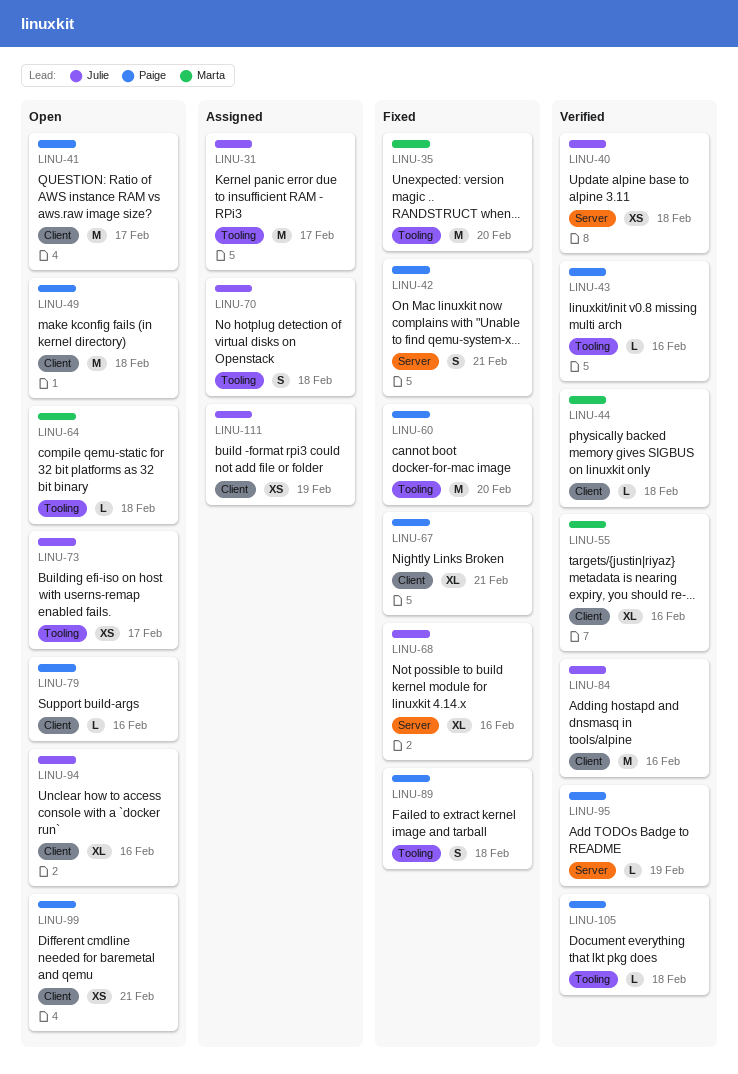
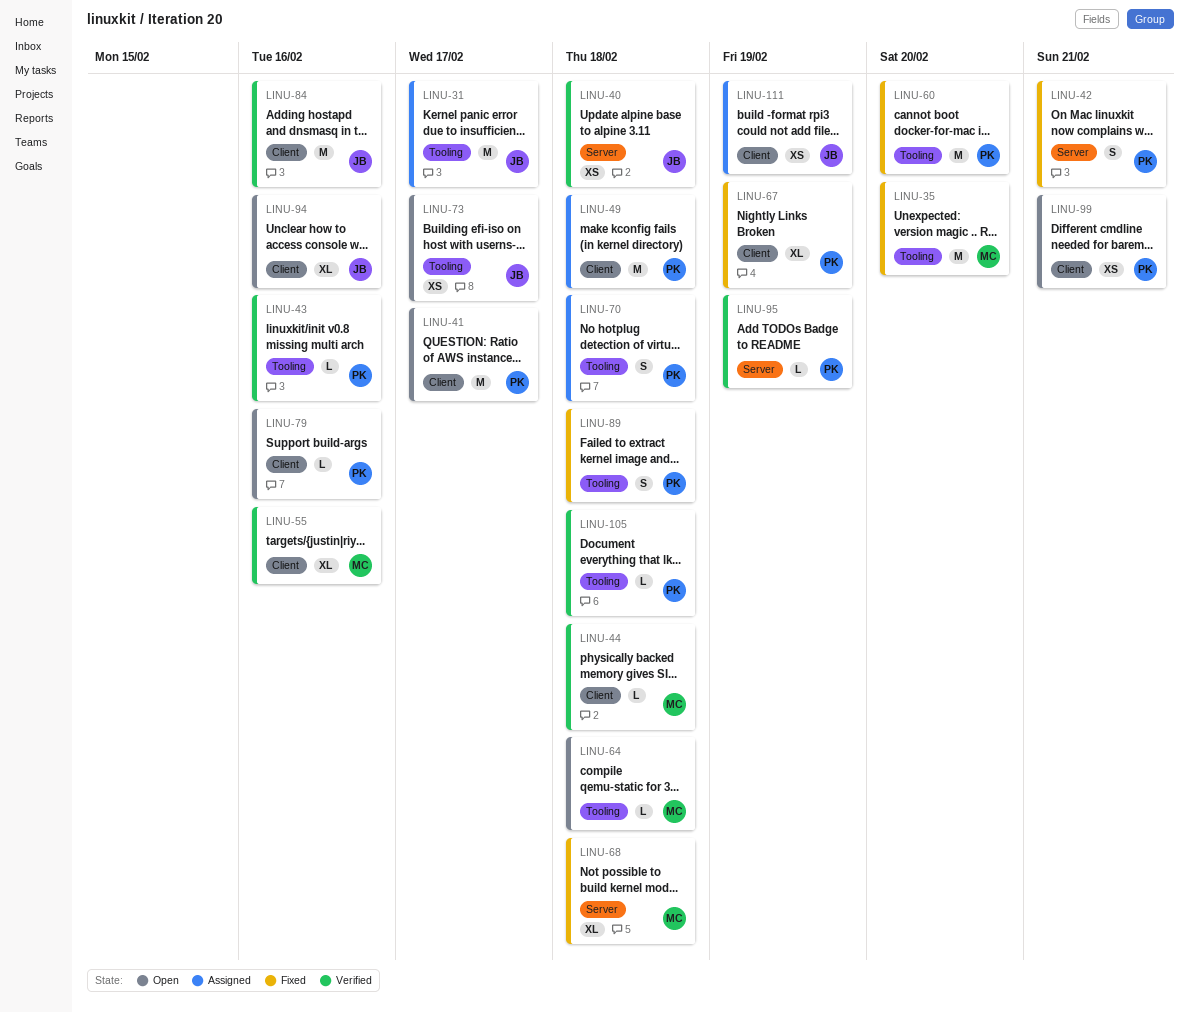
LINU-49, status: Open -> Assigned
LINU-67, due: Feb 21 -> Feb 19
LINU-68, owner: Julie -> Marta
LINU-68, due: Feb 16 -> Feb 18
LINU-70, owner: Julie -> Paige

